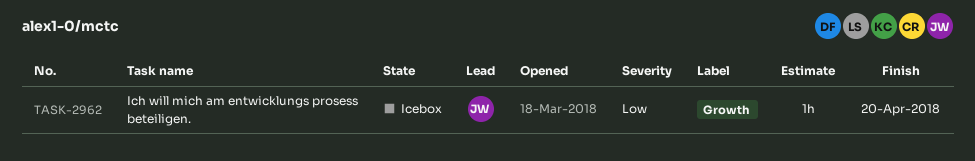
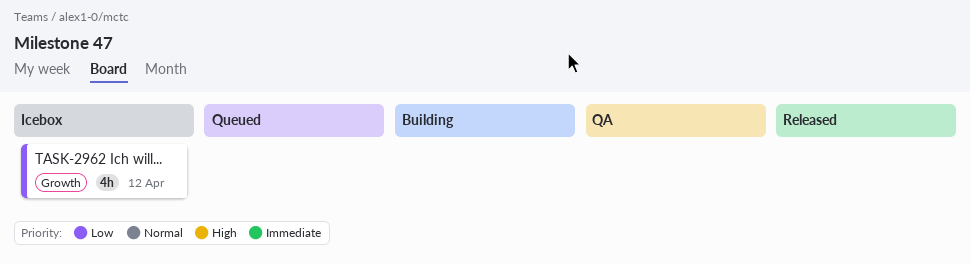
TASK-2962, estimate: 1h -> 4h
TASK-2962, due: Apr 20 -> Apr 12

